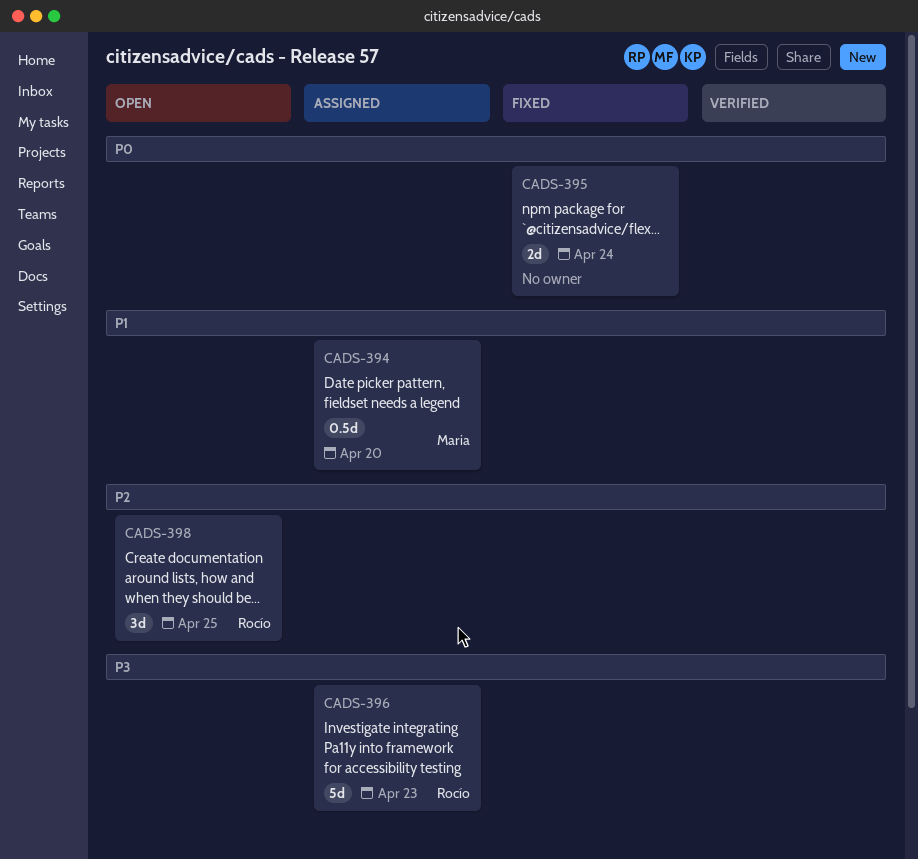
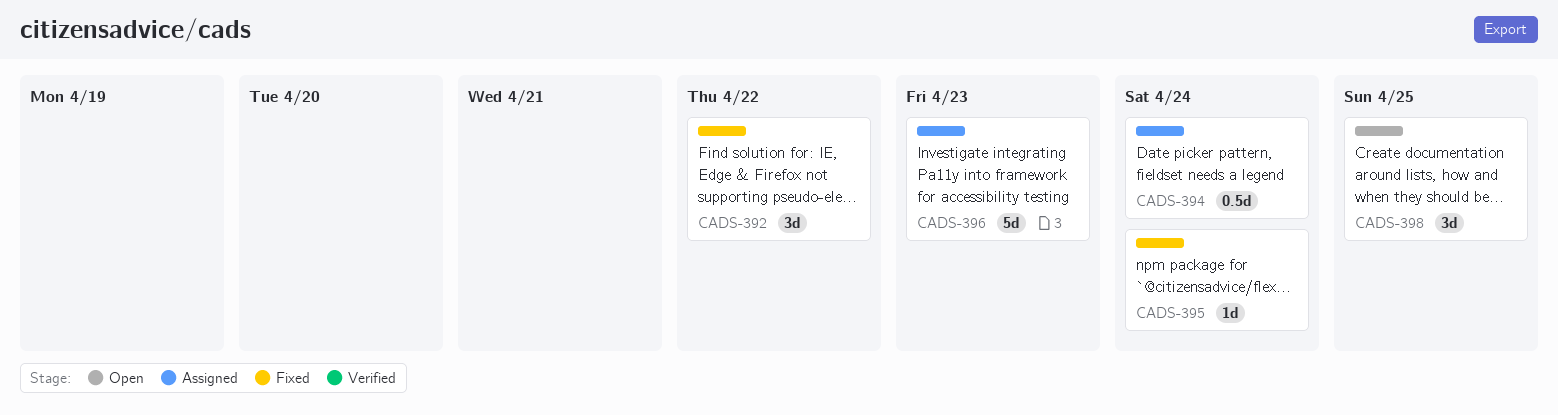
CADS-392: none -> present
CADS-394, due: Apr 20 -> Apr 24
CADS-395, estimate: 2d -> 1d

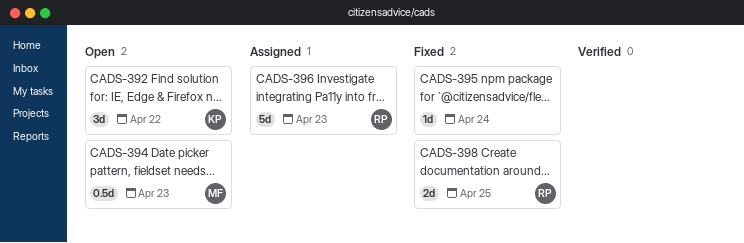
CADS-392, status: Fixed -> Open
CADS-394, status: Assigned -> Open
CADS-394, due: Apr 24 -> Apr 23
CADS-398, status: Open -> Fixed
CADS-398, estimate: 3d -> 2d

